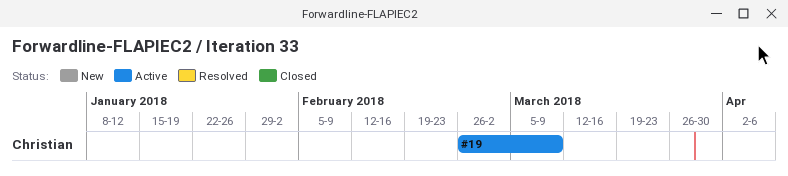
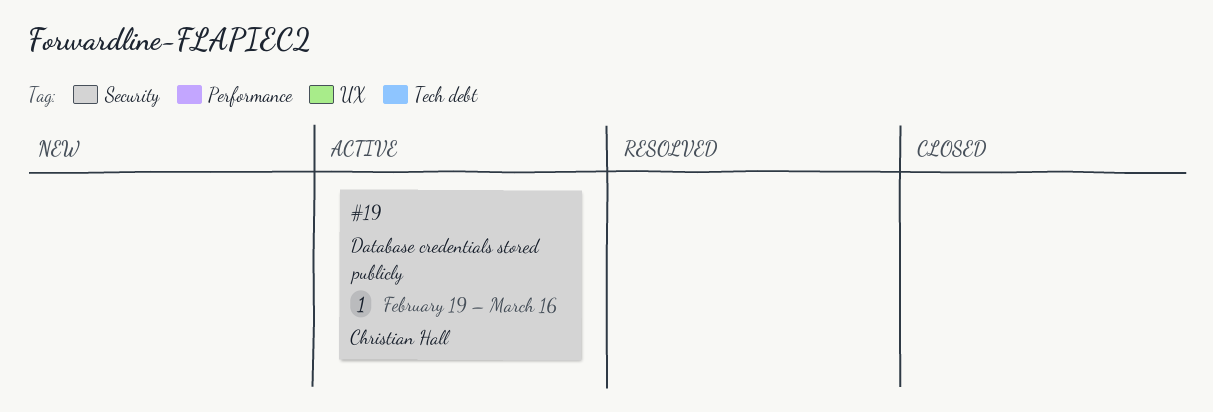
#19, start: Feb 26 -> Feb 19
#19, due: Mar 9 -> Mar 16

